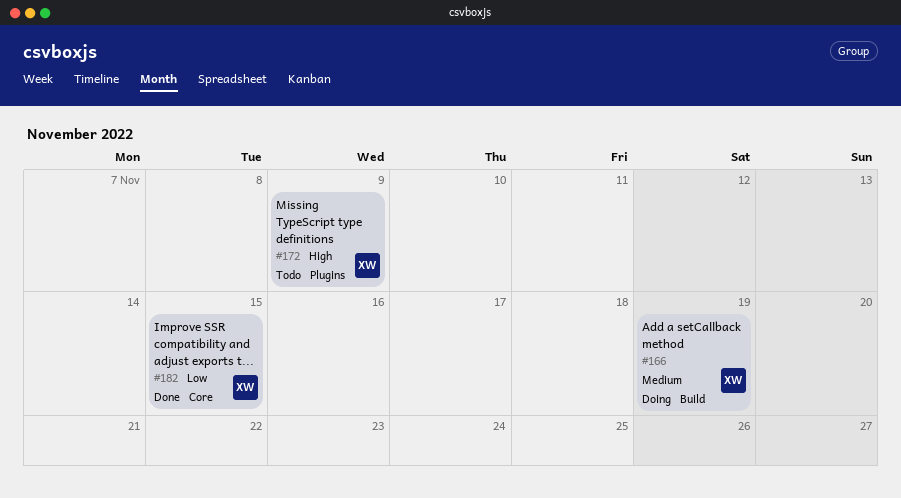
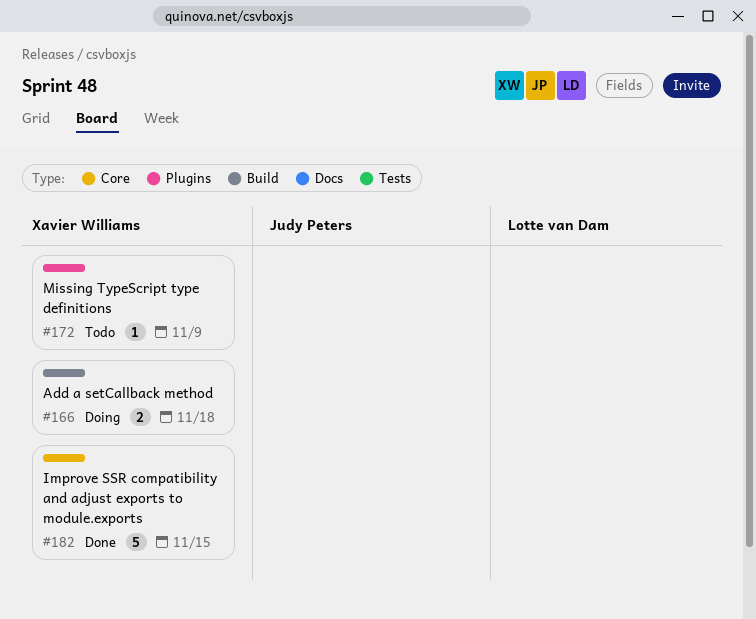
#166, due: Nov 19 -> Nov 18

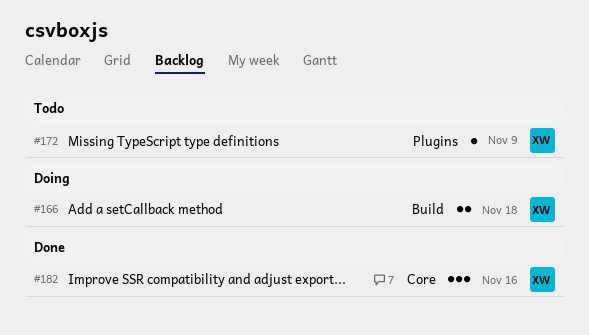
#182, estimate: 5 -> 3
#182, due: Nov 15 -> Nov 16

